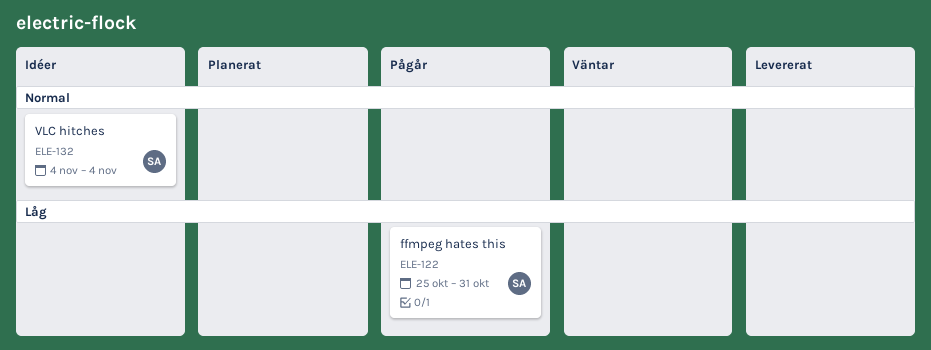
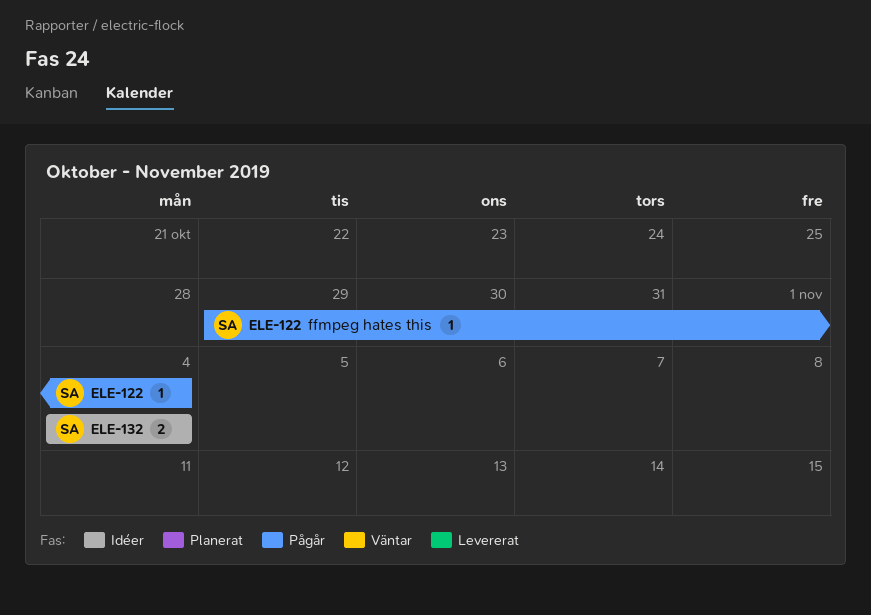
ELE-122, start: Oct 25 -> Oct 29
ELE-122, due: Oct 31 -> Nov 4

